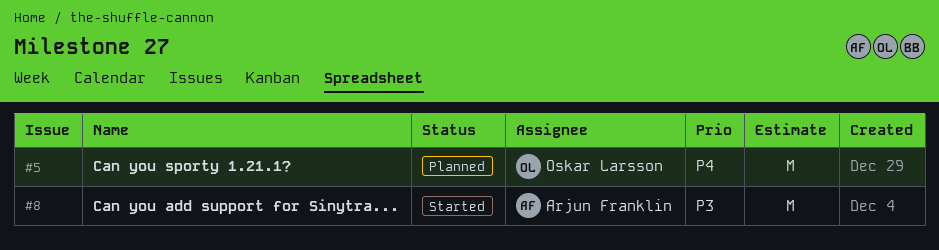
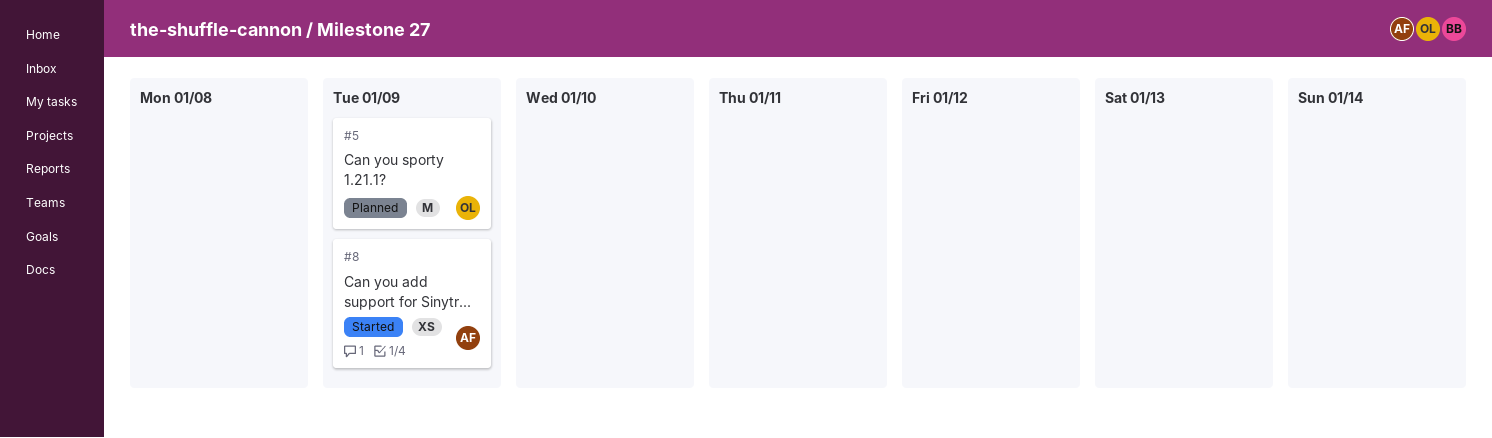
#8, estimate: M -> XS

